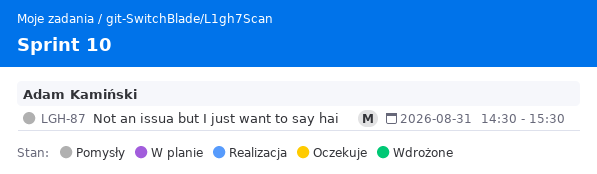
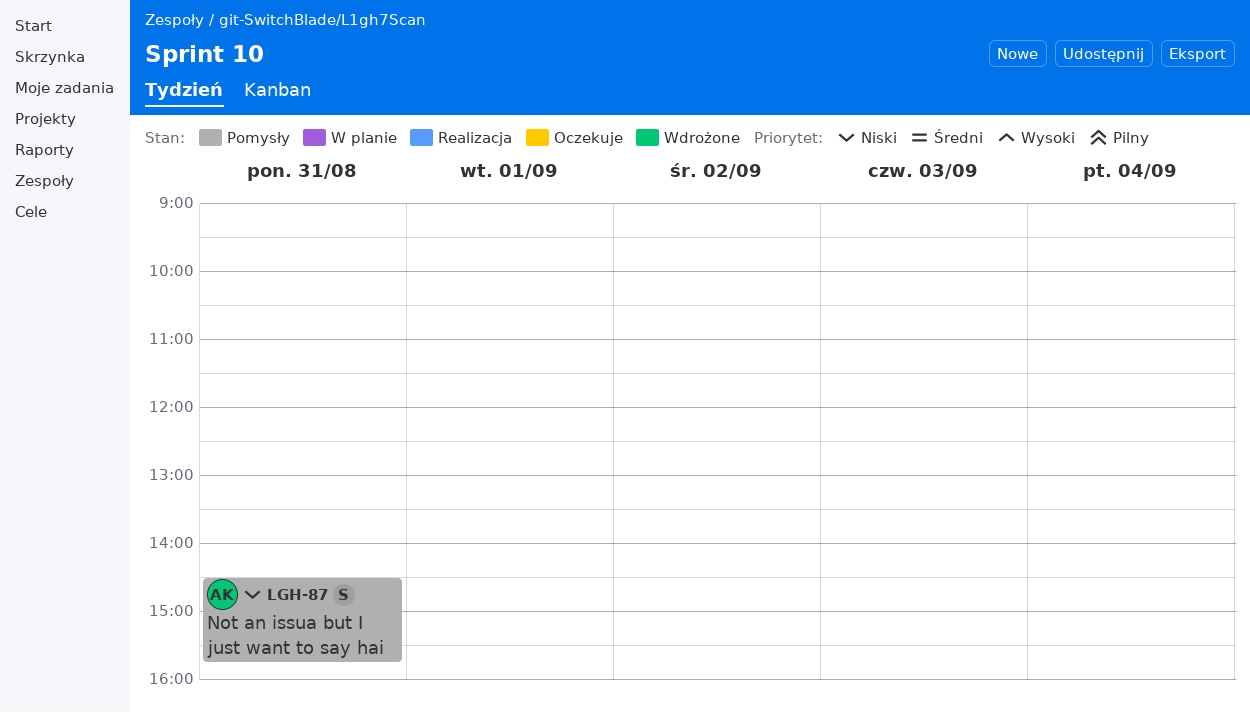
LGH-87, estimate: M -> S
LGH-87, ends: 15:30 -> 15:45

